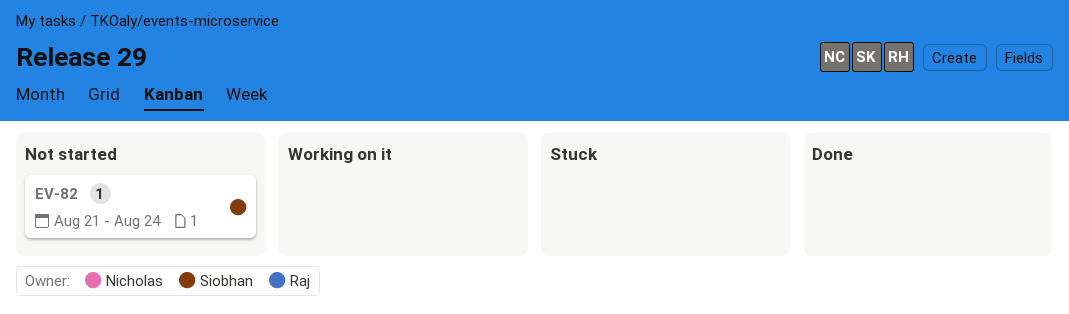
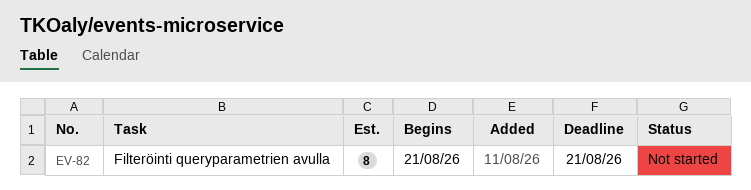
EV-82, estimate: 1 -> 8
EV-82, due: Aug 24 -> Aug 21

